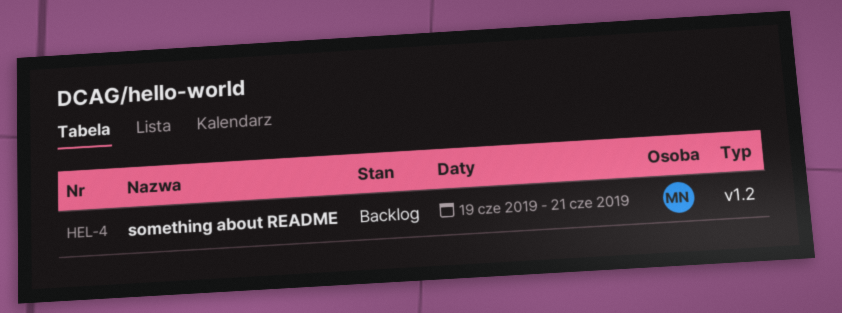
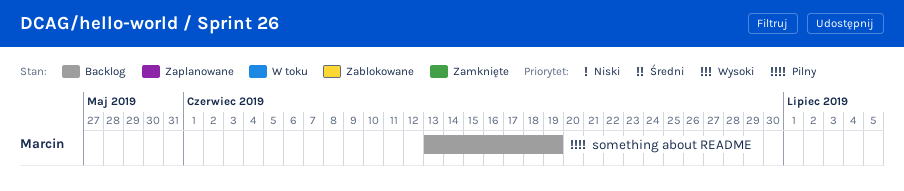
something about README, start: Jun 19 -> Jun 13
something about README, due: Jun 21 -> Jun 19

